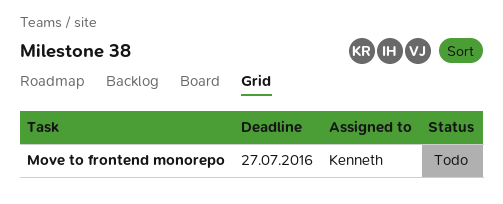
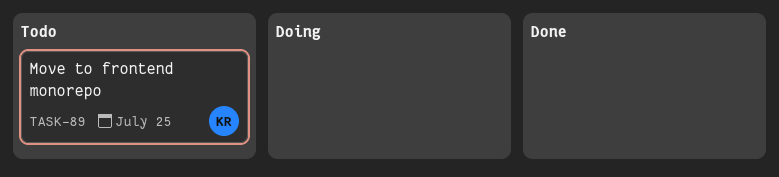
Move to frontend monorepo, due: Jul 27 -> Jul 25

